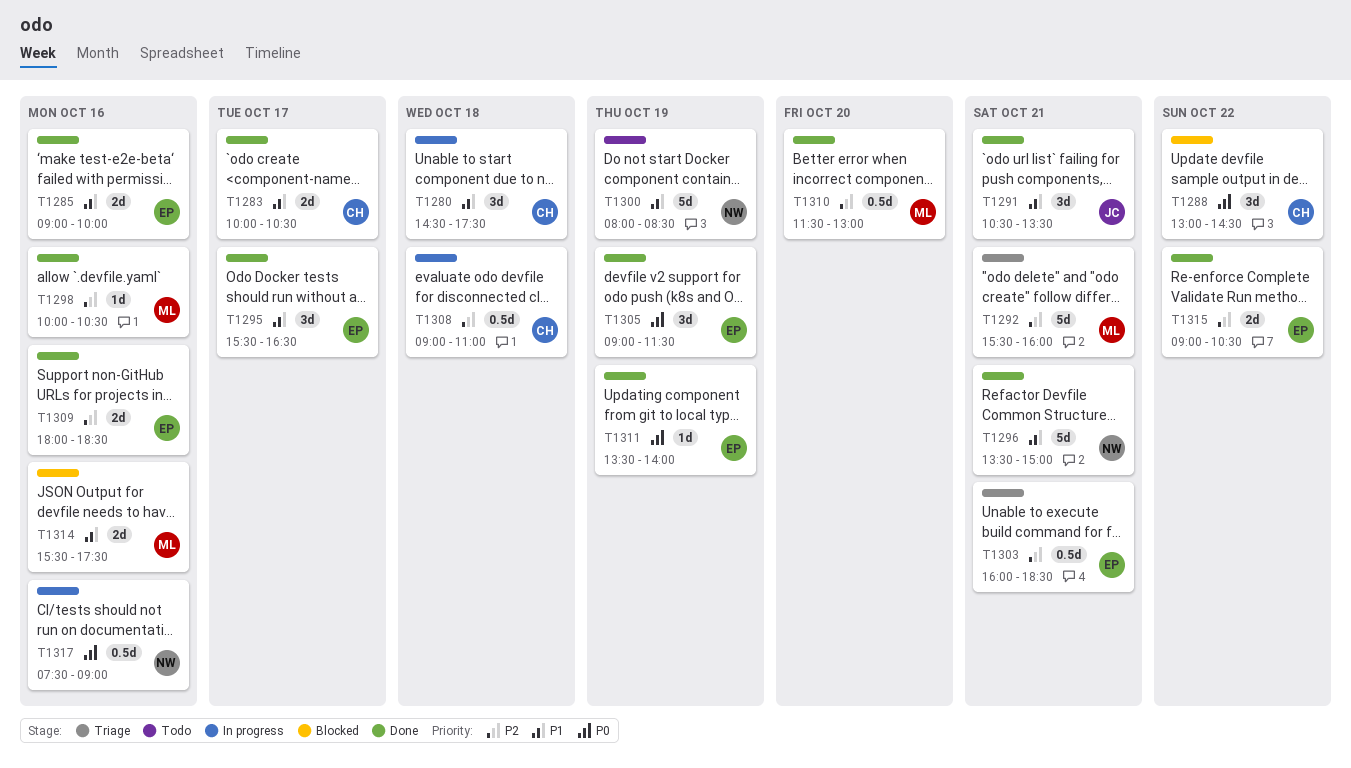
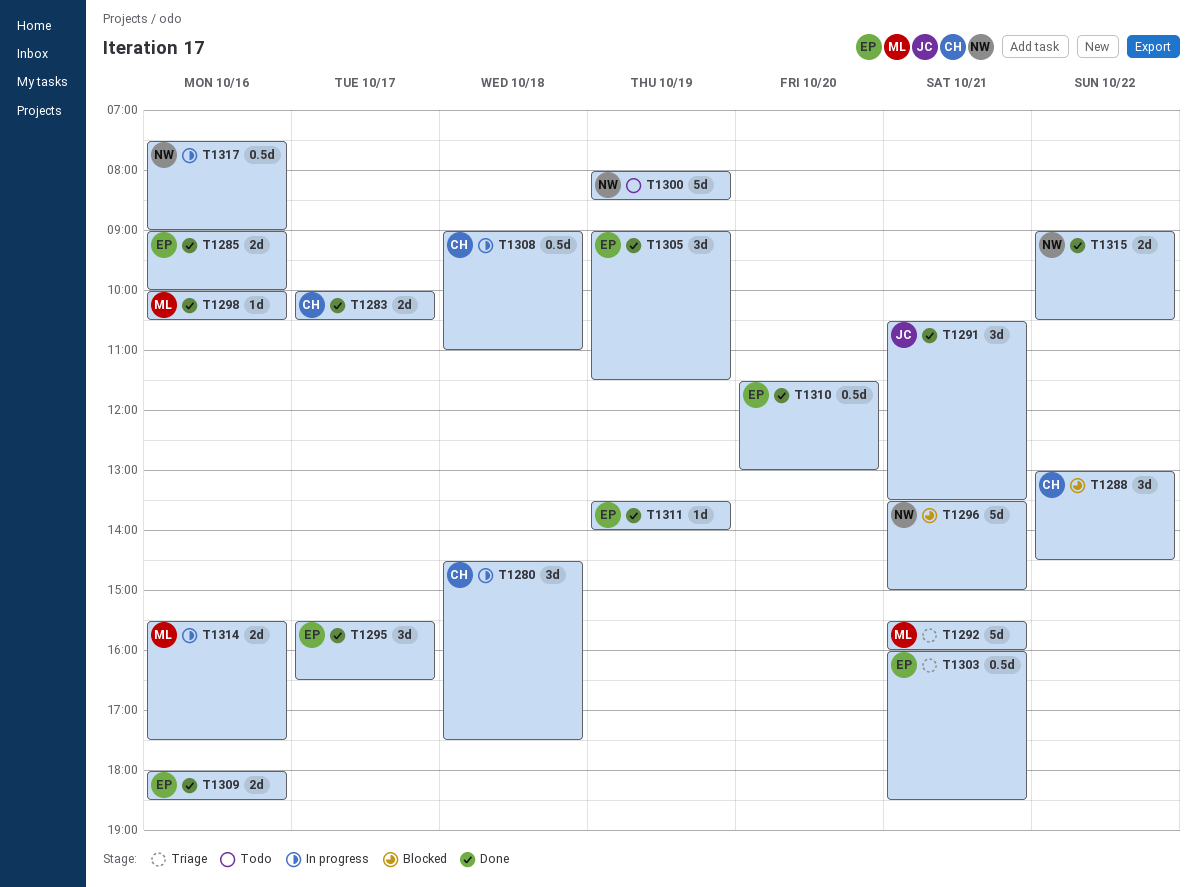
T1296, status: Done -> Blocked
T1310, owner: ML -> EP
T1314, status: Blocked -> In progress
T1315, owner: EP -> NW

